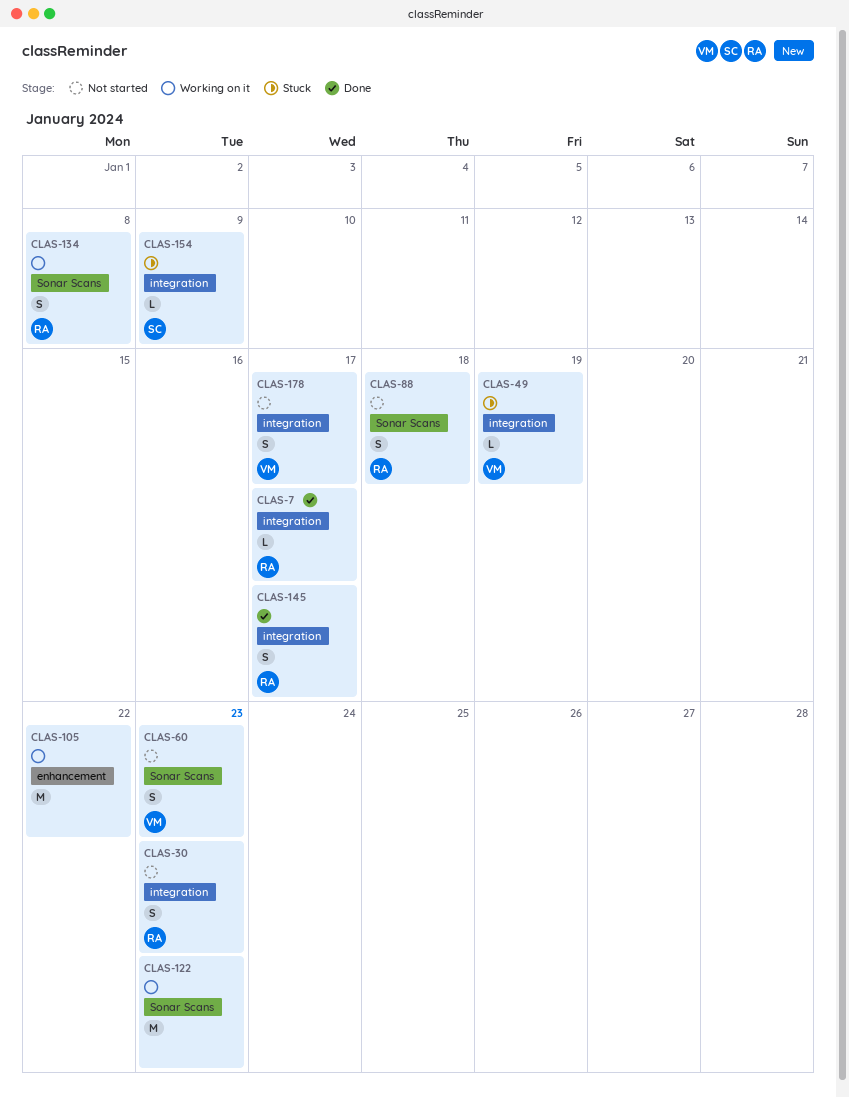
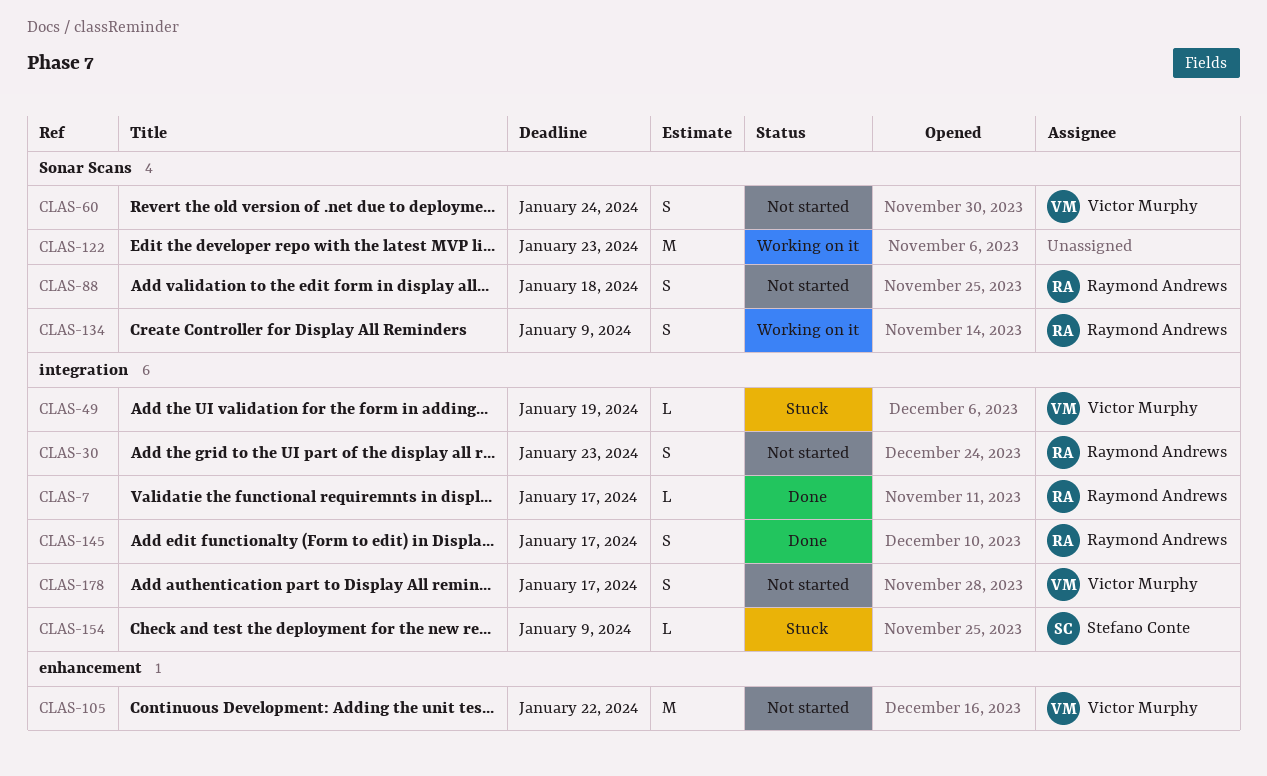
CLAS-60, due: Jan 23 -> Jan 24
CLAS-105, status: Working on it -> Not started
CLAS-105, owner: none -> Victor Murphy
CLAS-134, due: Jan 8 -> Jan 9

